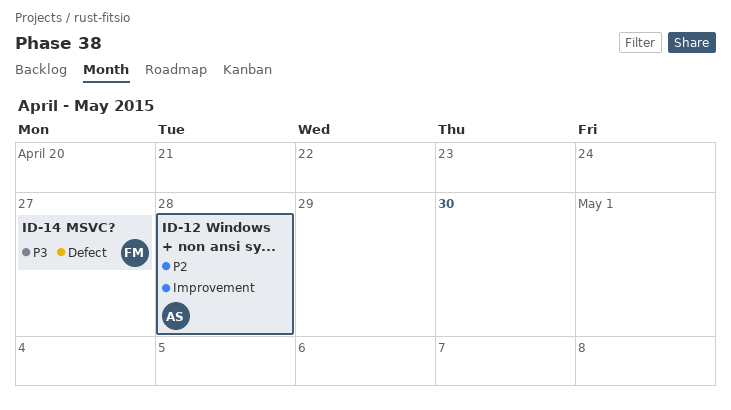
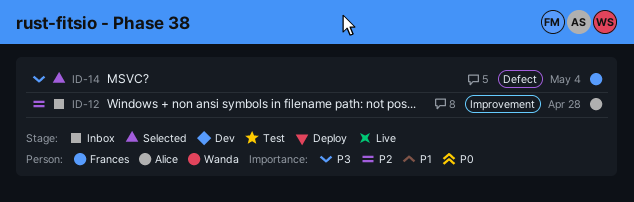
ID-14, due: Apr 27 -> May 4

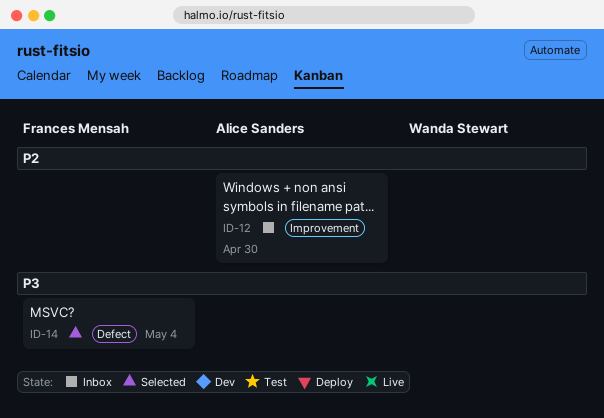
ID-12, due: Apr 28 -> Apr 30

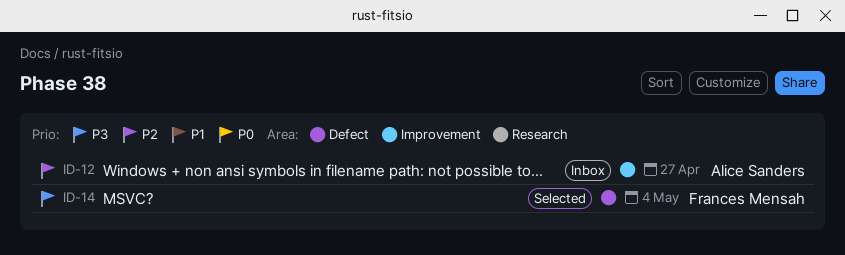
ID-12, due: Apr 30 -> Apr 27

